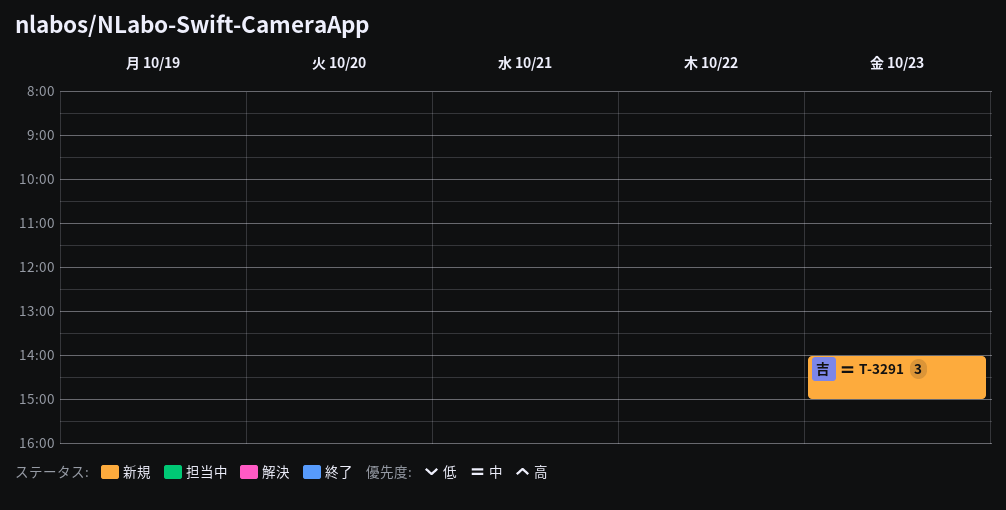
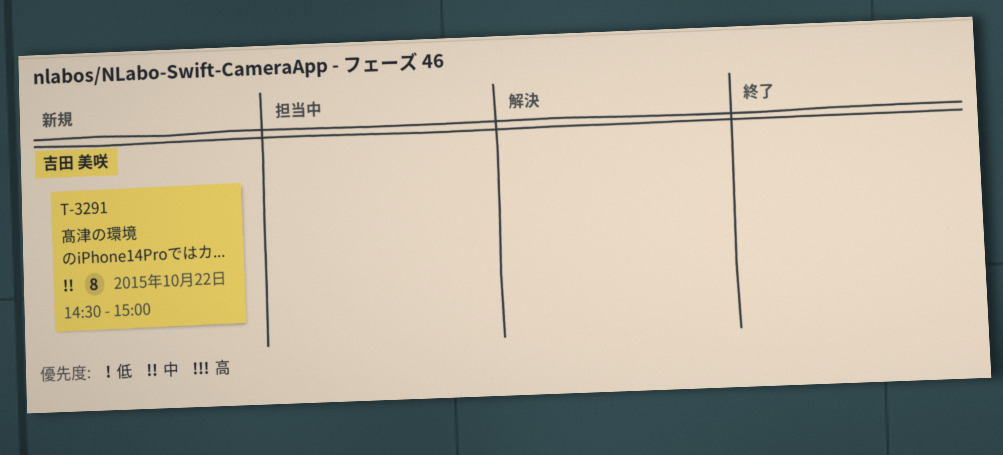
T-3291, estimate: 3 -> 8
T-3291, day: Oct 23 -> Oct 22
T-3291, begins: 14:00 -> 14:30

